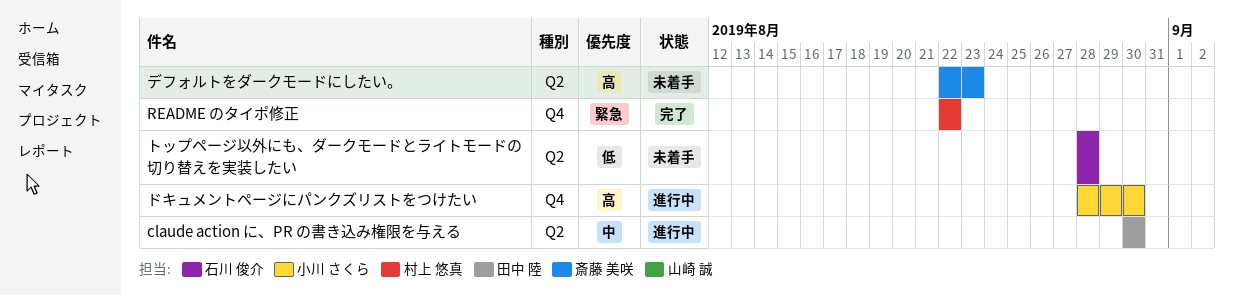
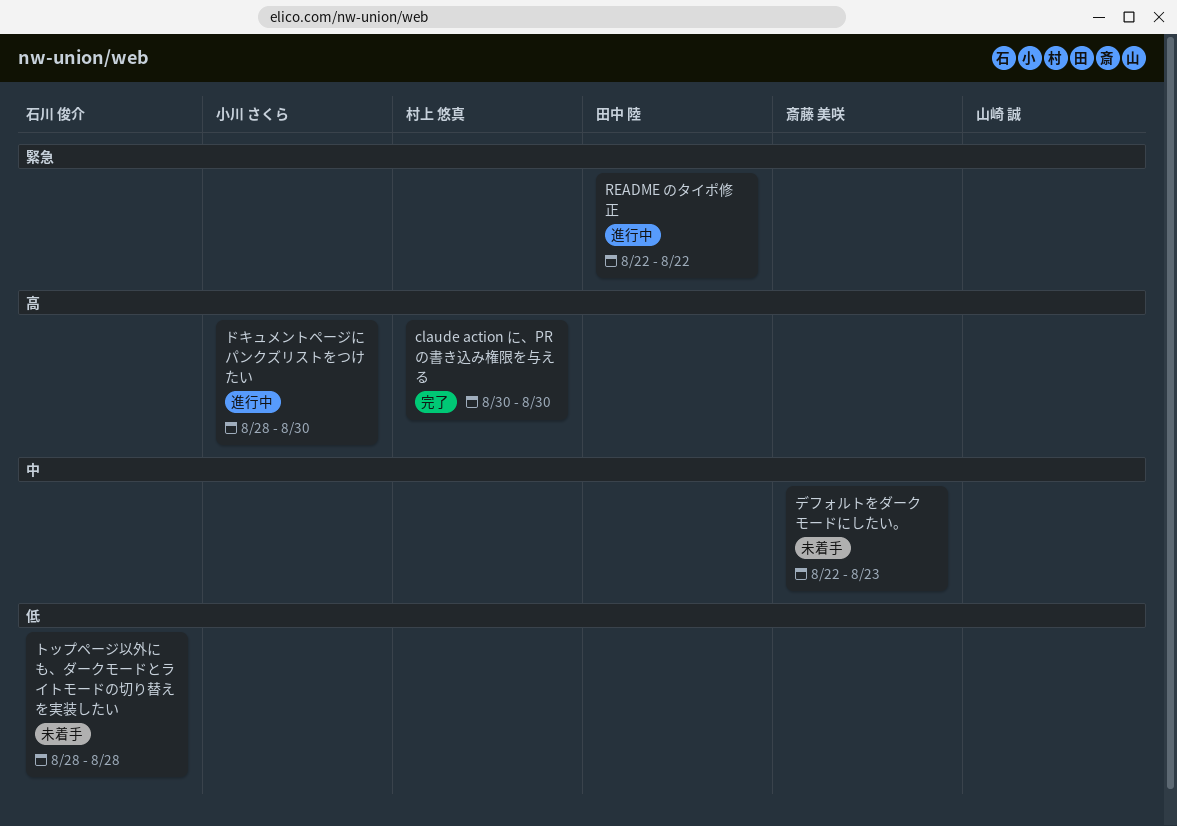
claude action に、PR の書き込み権限を与える, status: 進行中 -> 完了
claude action に、PR の書き込み権限を与える, owner: 田中 陸 -> 村上 悠真
claude action に、PR の書き込み権限を与える, priority: 中 -> 高
README のタイポ修正, status: 完了 -> 進行中
README のタイポ修正, owner: 村上 悠真 -> 田中 陸
デフォルトをダークモードにしたい。, priority: 高 -> 中

